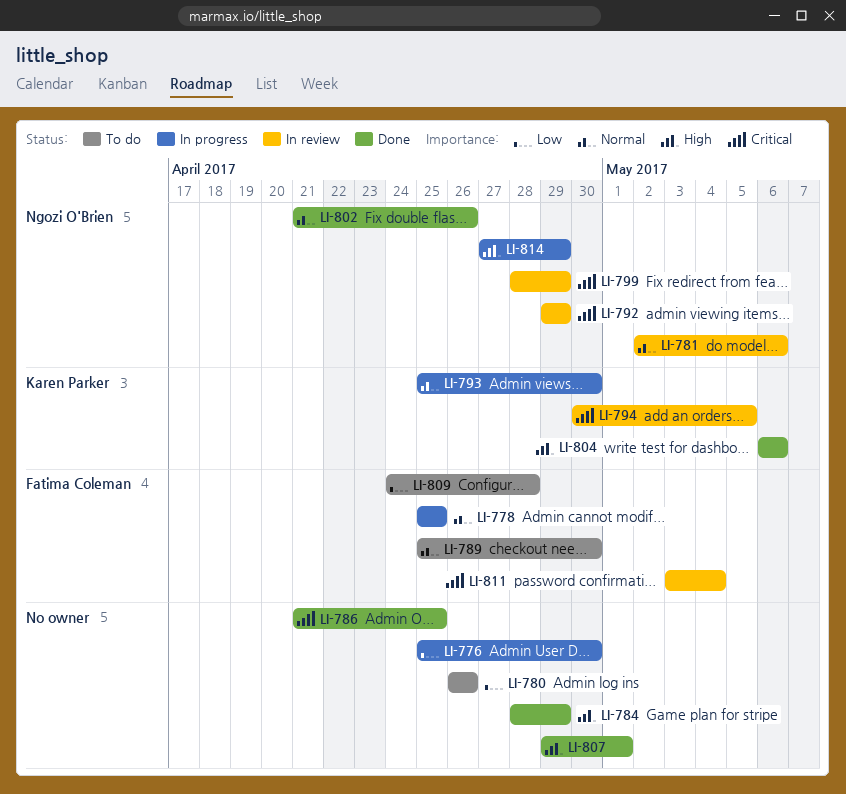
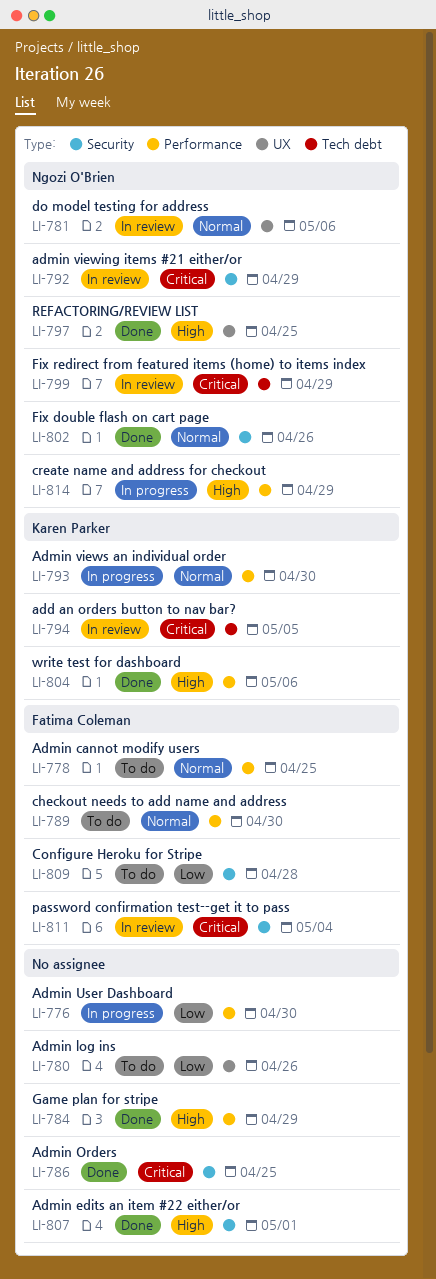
LI-778, status: In progress -> To do
LI-797: none -> present

